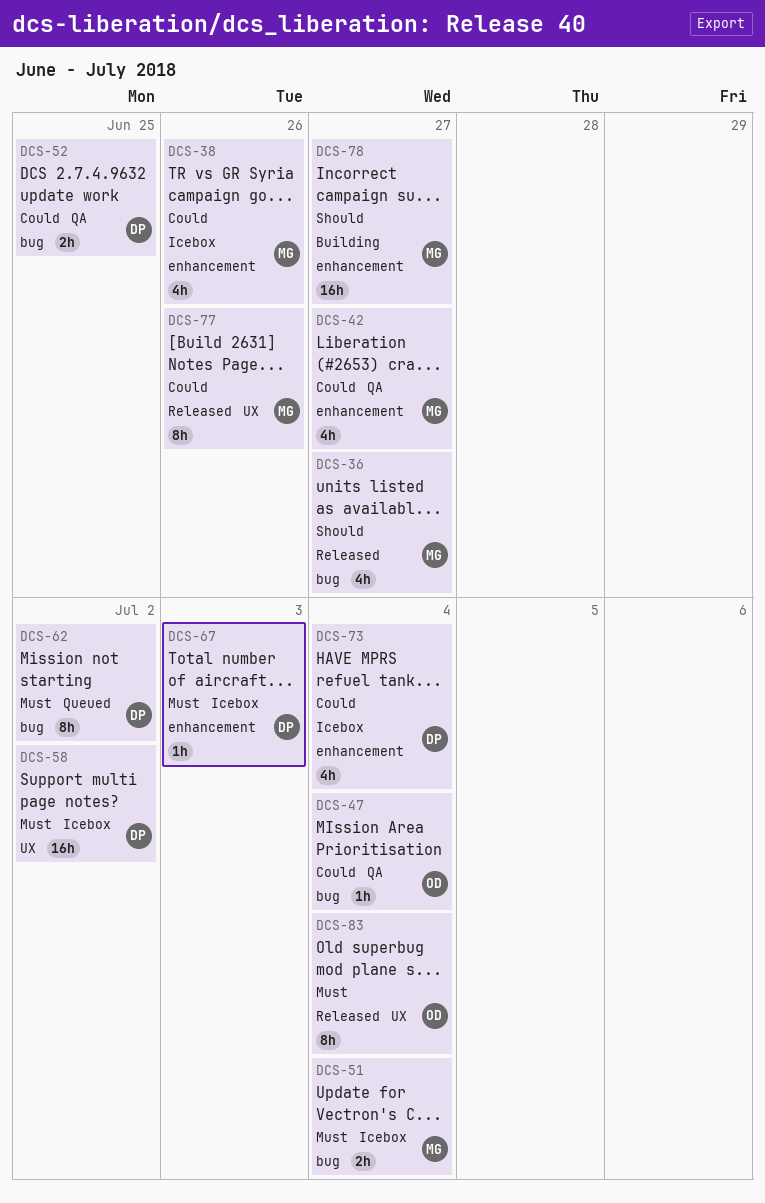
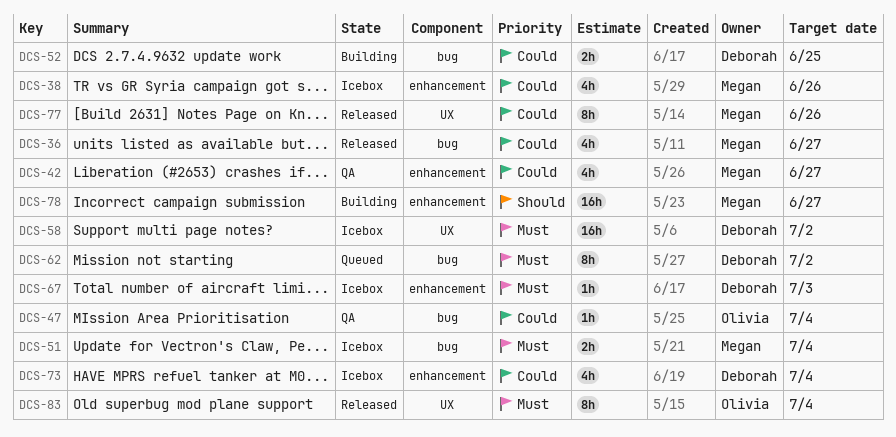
DCS-36, priority: Should -> Could
DCS-52, status: QA -> Building

